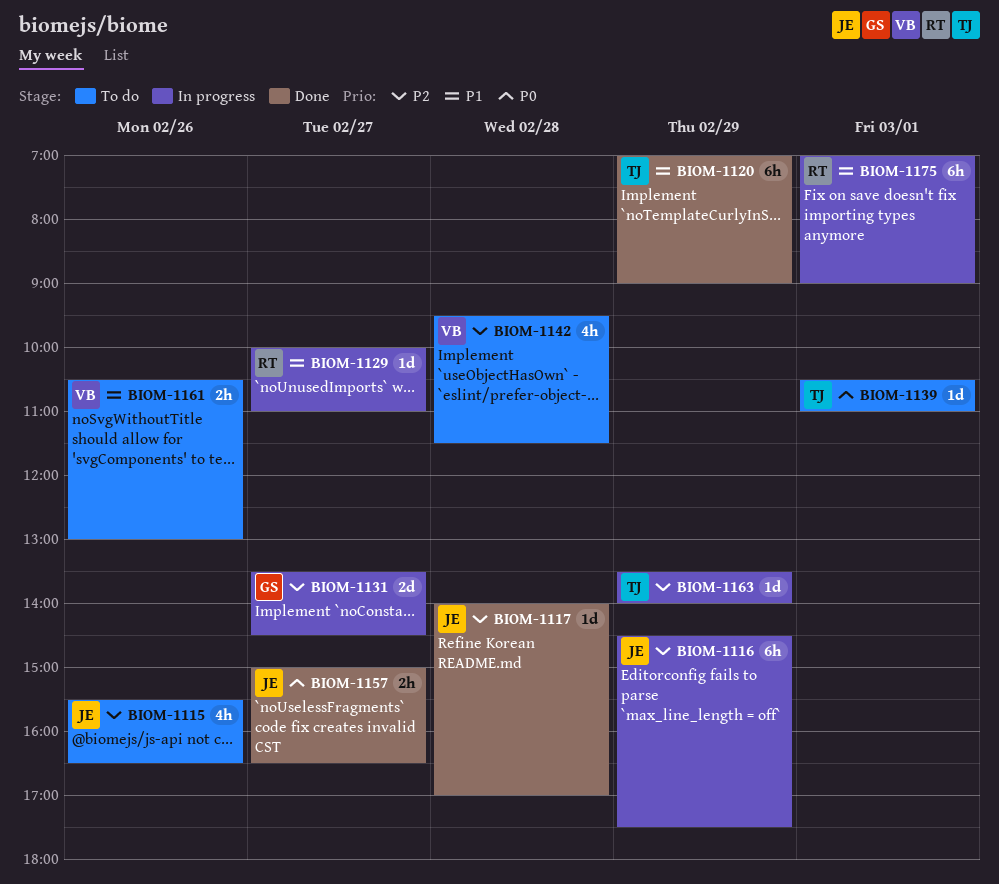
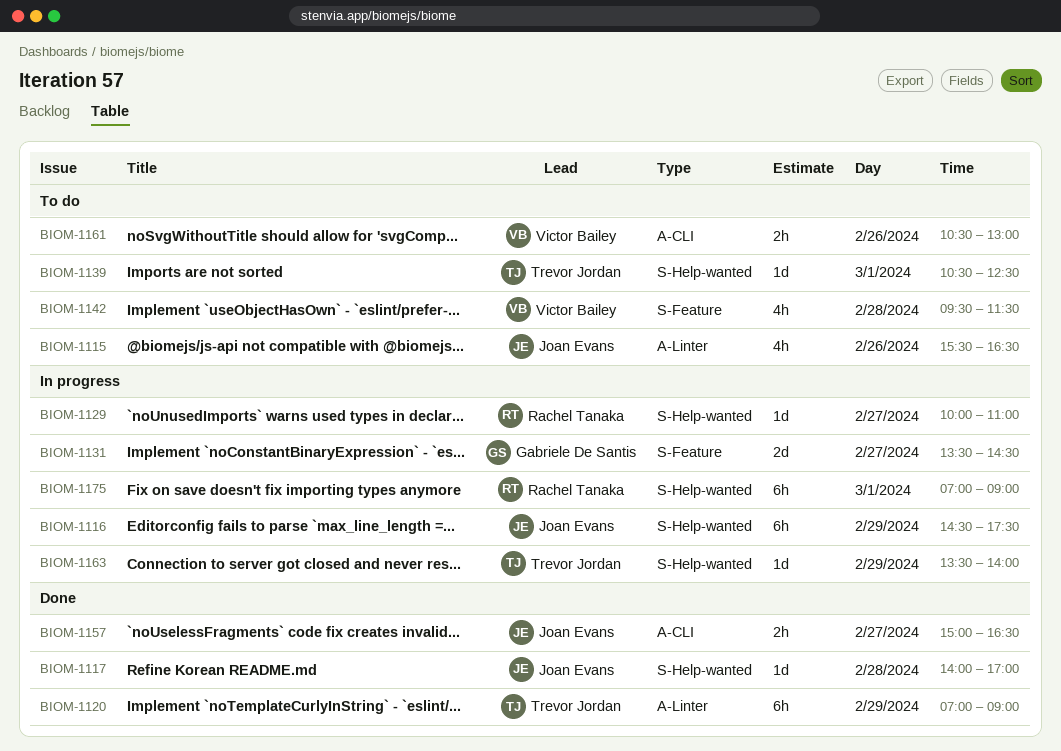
BIOM-1139, ends: 11:00 -> 12:30

